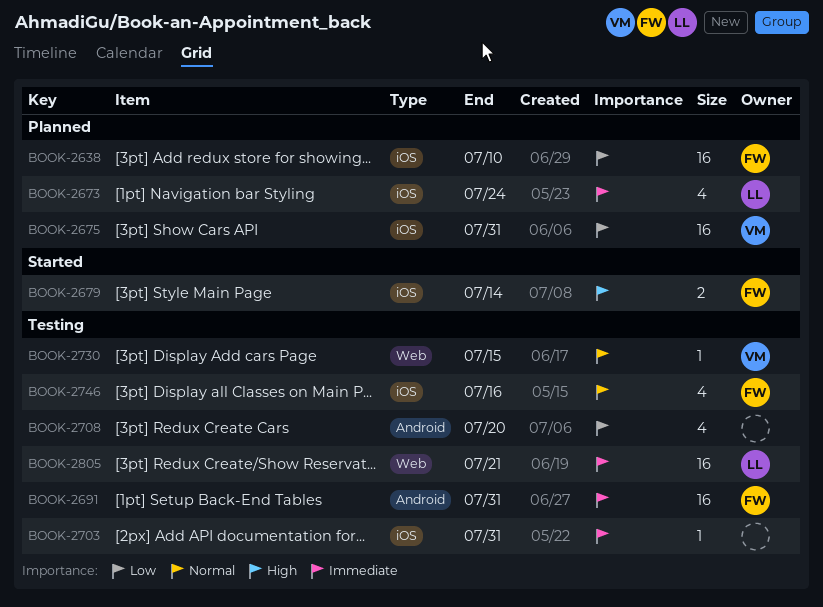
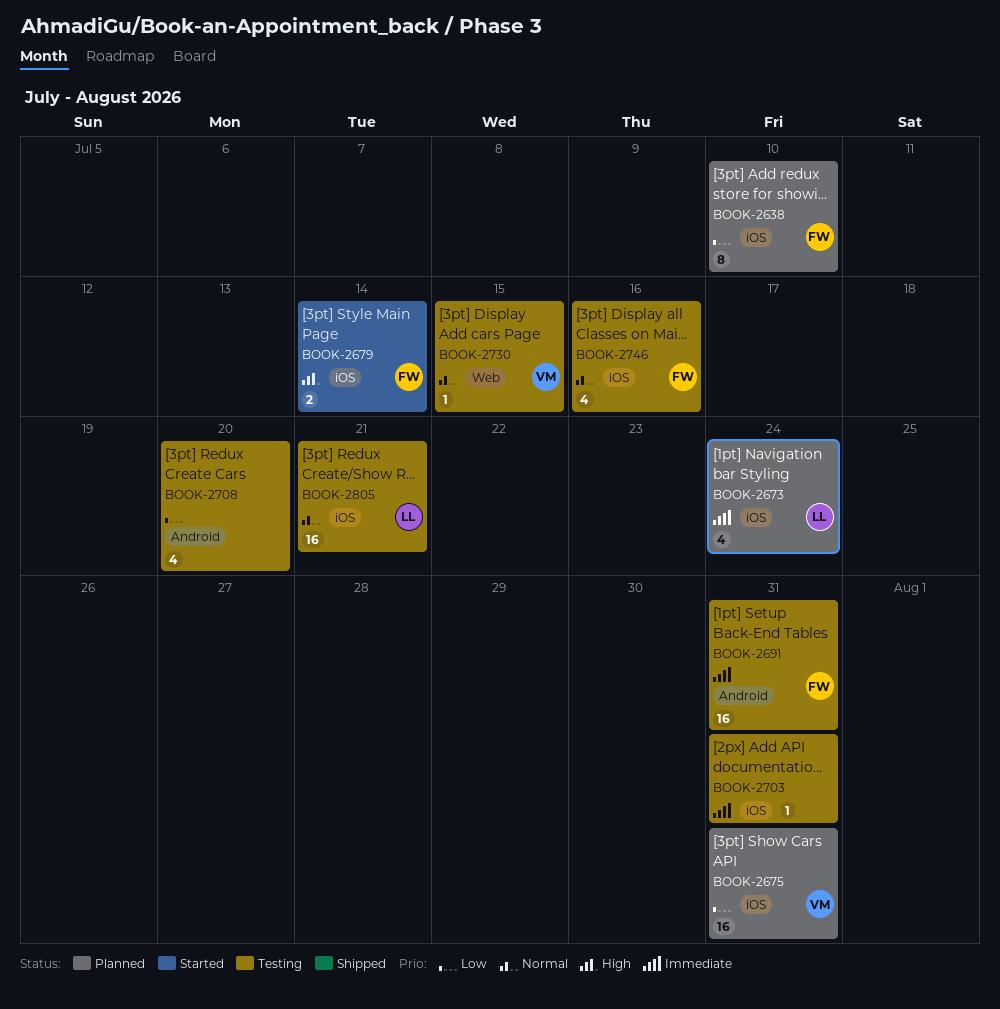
BOOK-2638, estimate: 16 -> 8
BOOK-2805, priority: Immediate -> Normal
BOOK-2805, label: Web -> iOS

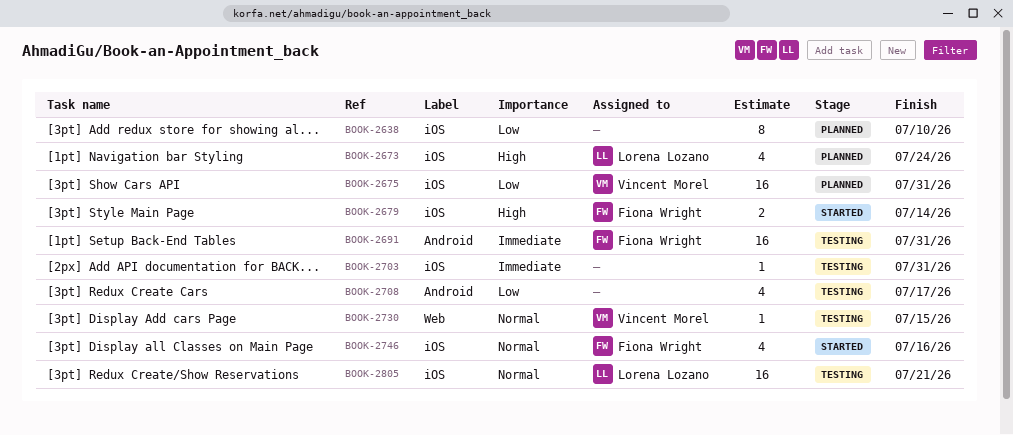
BOOK-2638, owner: Fiona Wright -> none
BOOK-2673, priority: Immediate -> High
BOOK-2708, due: Jul 20 -> Jul 17
BOOK-2746, status: Testing -> Started

